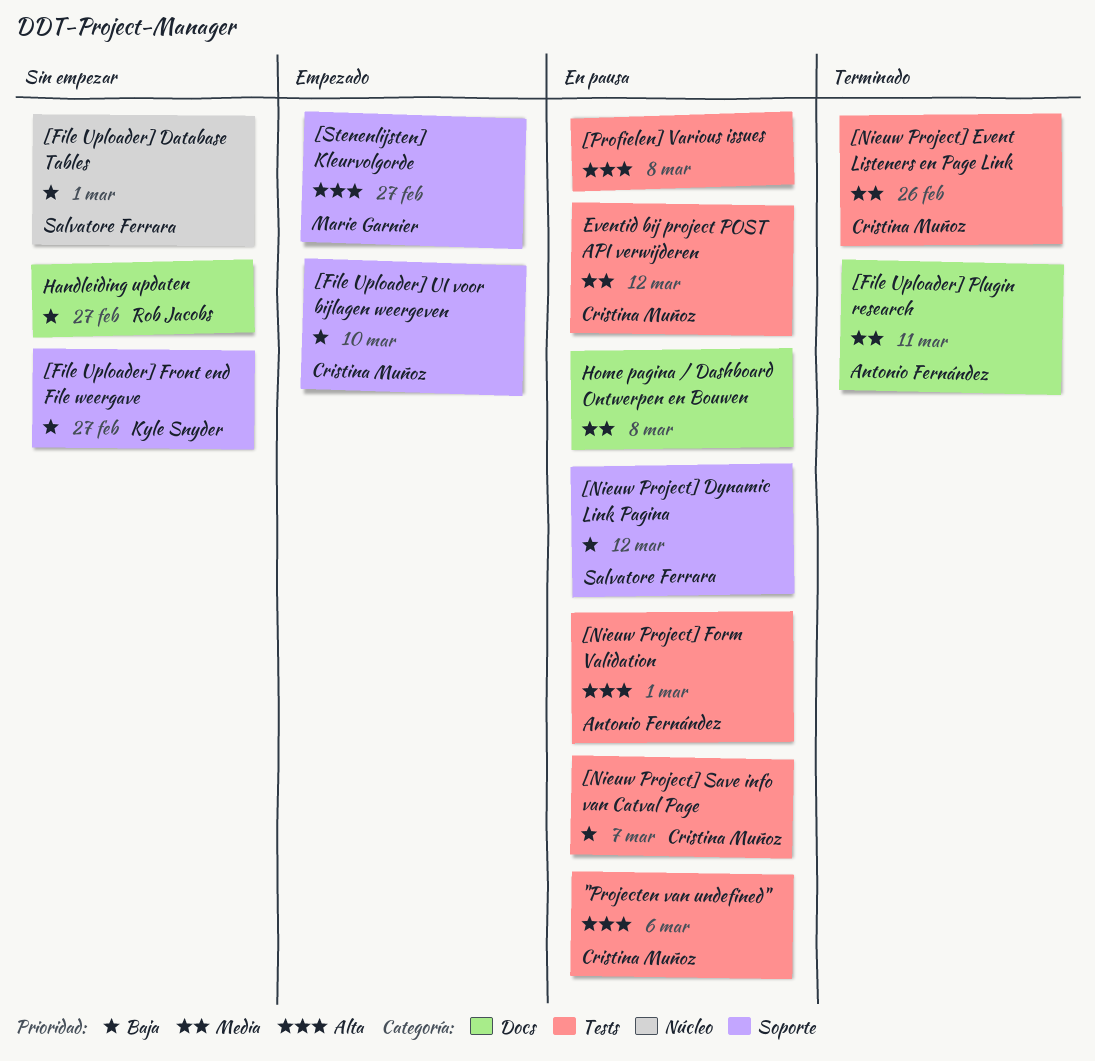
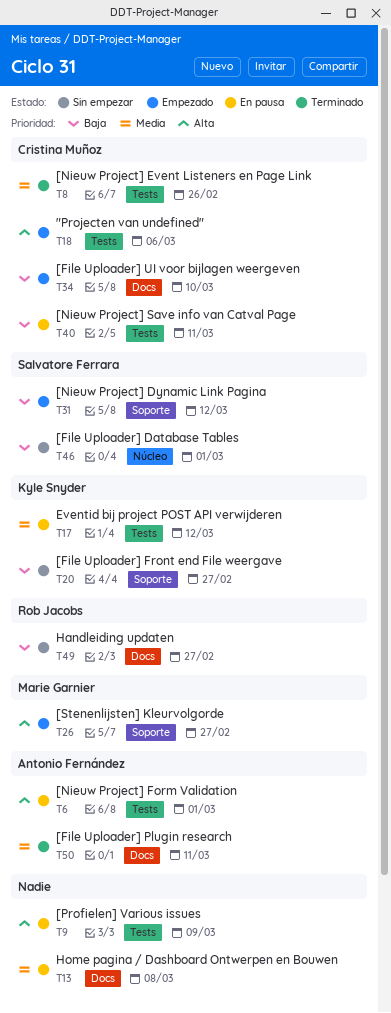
"Projecten van undefined", status: En pausa -> Empezado
[File Uploader] UI voor bijlagen weergeven, label: Soporte -> Docs
[Nieuw Project] Dynamic Link Pagina, status: En pausa -> Empezado
[Nieuw Project] Save info van Catval Page, due: Mar 7 -> Mar 11
[Profielen] Various issues, due: Mar 8 -> Mar 9
Eventid bij project POST API verwijderen, owner: Cristina Muñoz -> Kyle Snyder

